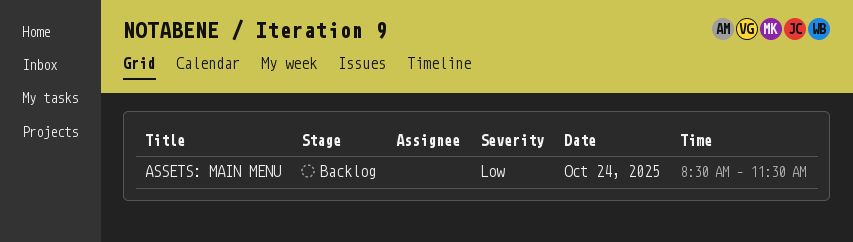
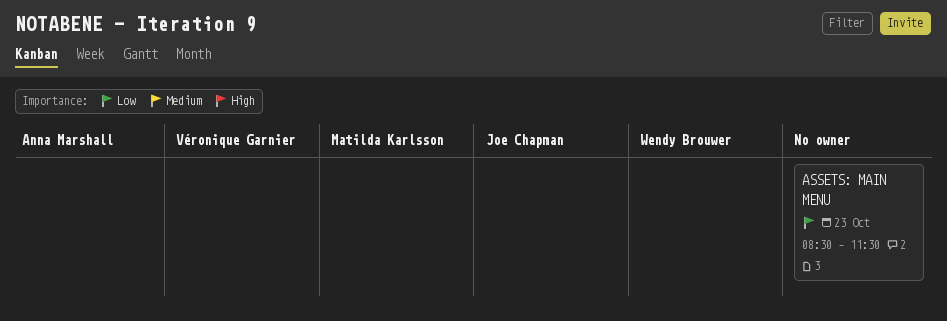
ASSETS: MAIN MENU, day: Oct 24 -> Oct 23

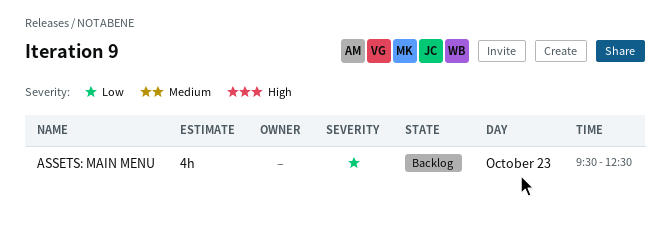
ASSETS: MAIN MENU, begins: 08:30 -> 09:30
ASSETS: MAIN MENU, ends: 11:30 -> 12:30

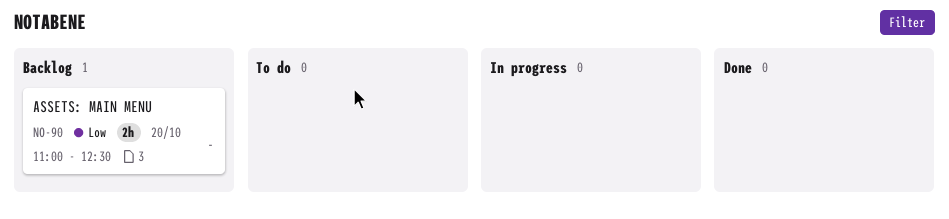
ASSETS: MAIN MENU, estimate: 4h -> 2h
ASSETS: MAIN MENU, day: Oct 23 -> Oct 20
ASSETS: MAIN MENU, begins: 09:30 -> 11:00

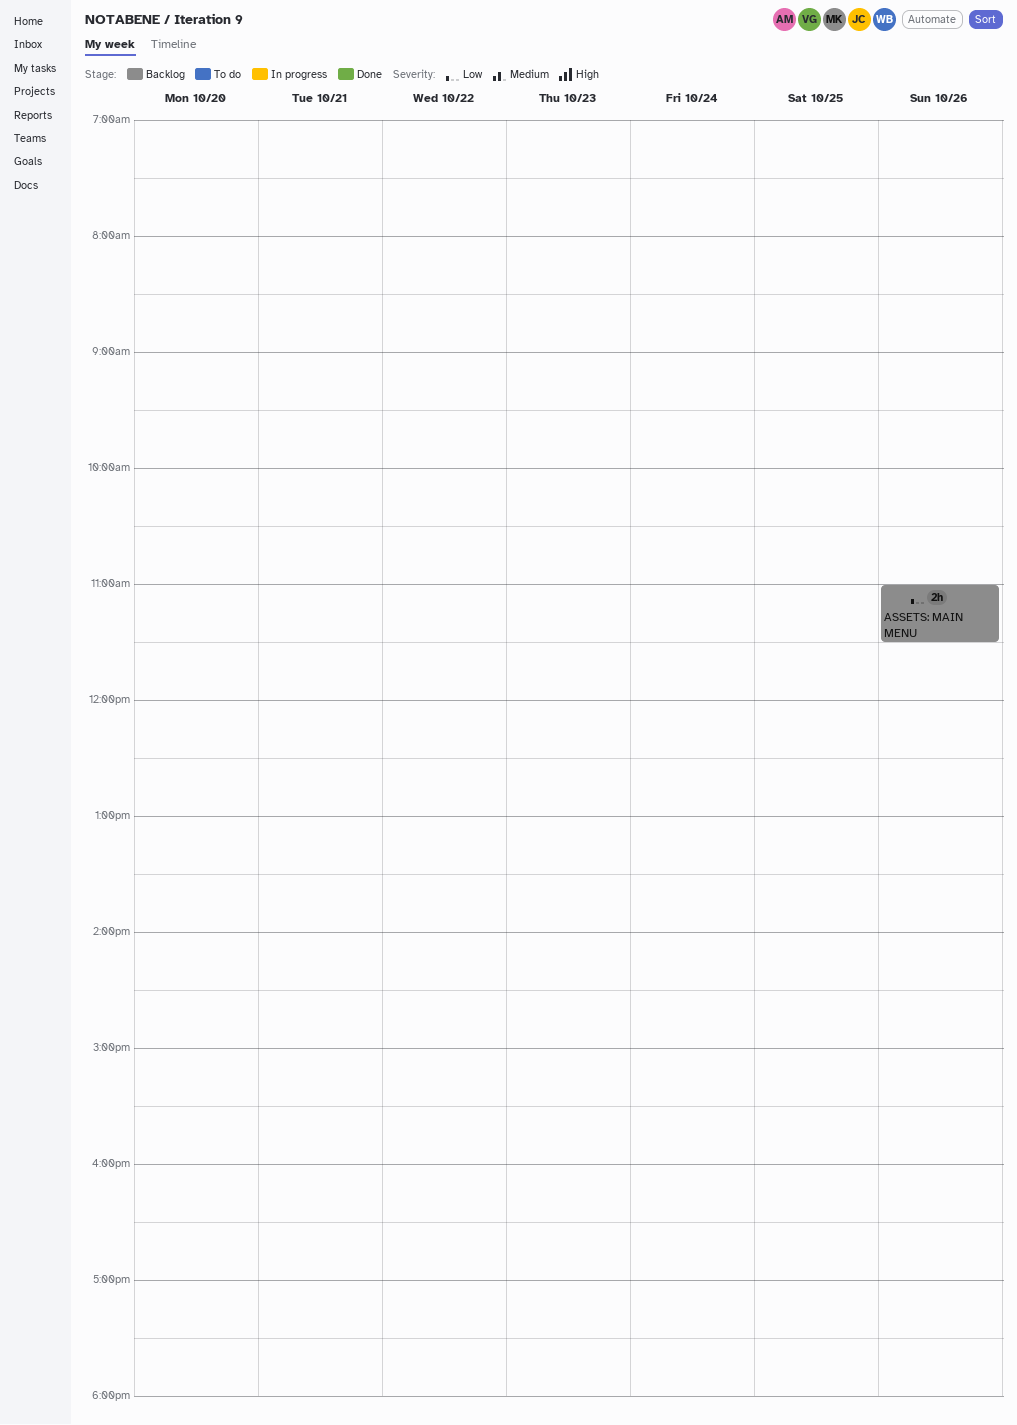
ASSETS: MAIN MENU, day: Oct 20 -> Oct 26
ASSETS: MAIN MENU, ends: 12:30 -> 11:30

